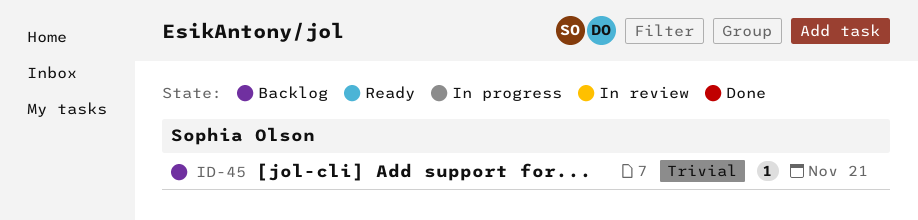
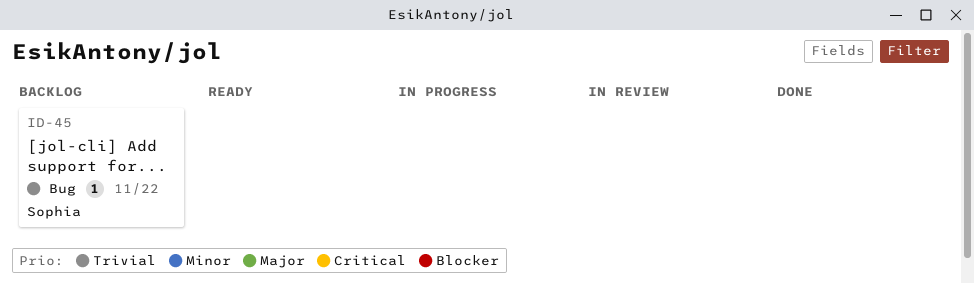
ID-45, due: Nov 21 -> Nov 22

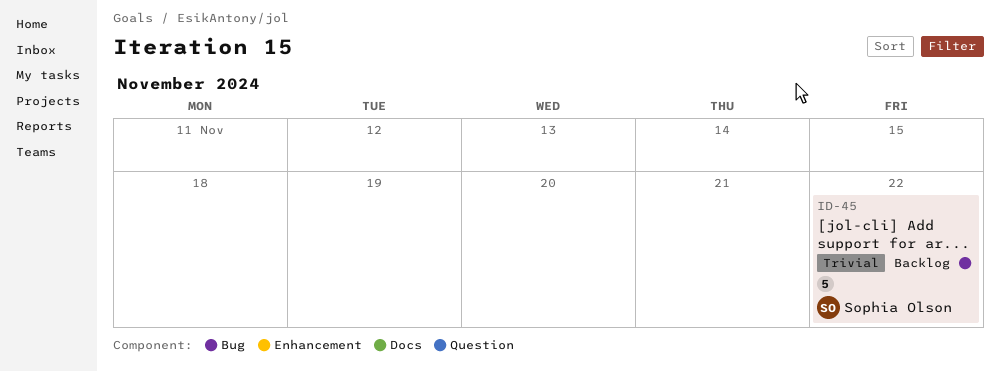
ID-45, estimate: 1 -> 5

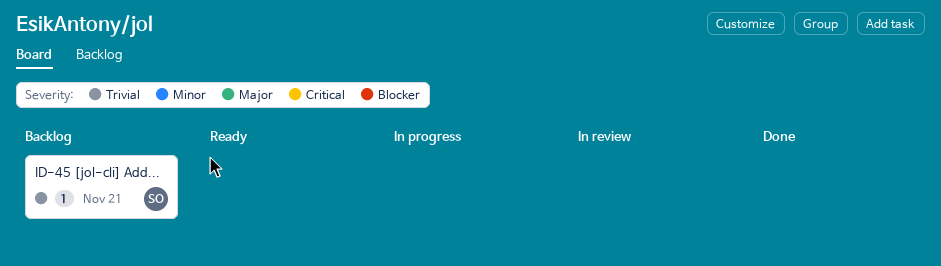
ID-45, estimate: 5 -> 1
ID-45, due: Nov 22 -> Nov 21

